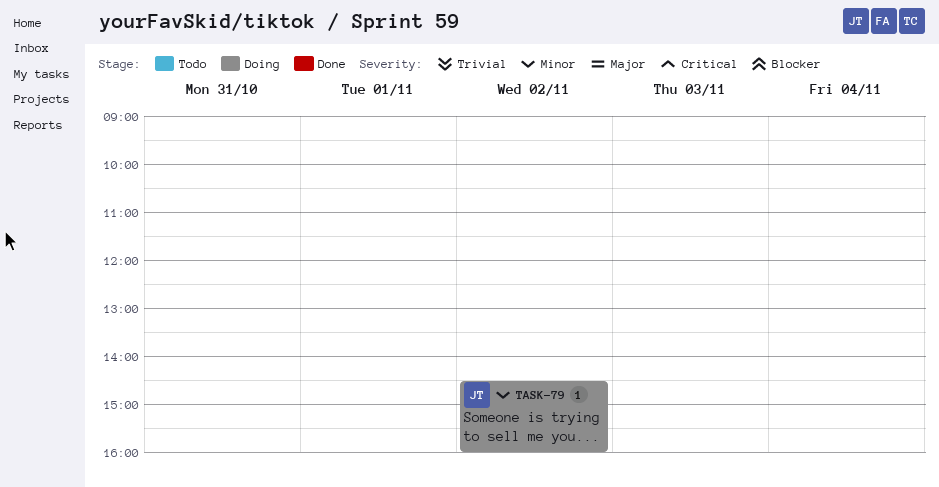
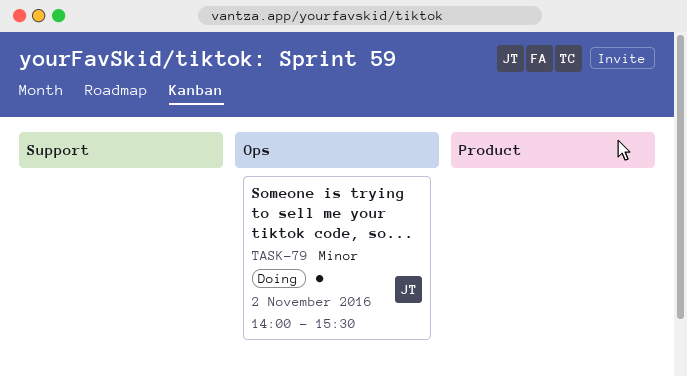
TASK-79, begins: 14:30 -> 14:00
TASK-79, ends: 16:00 -> 15:30

